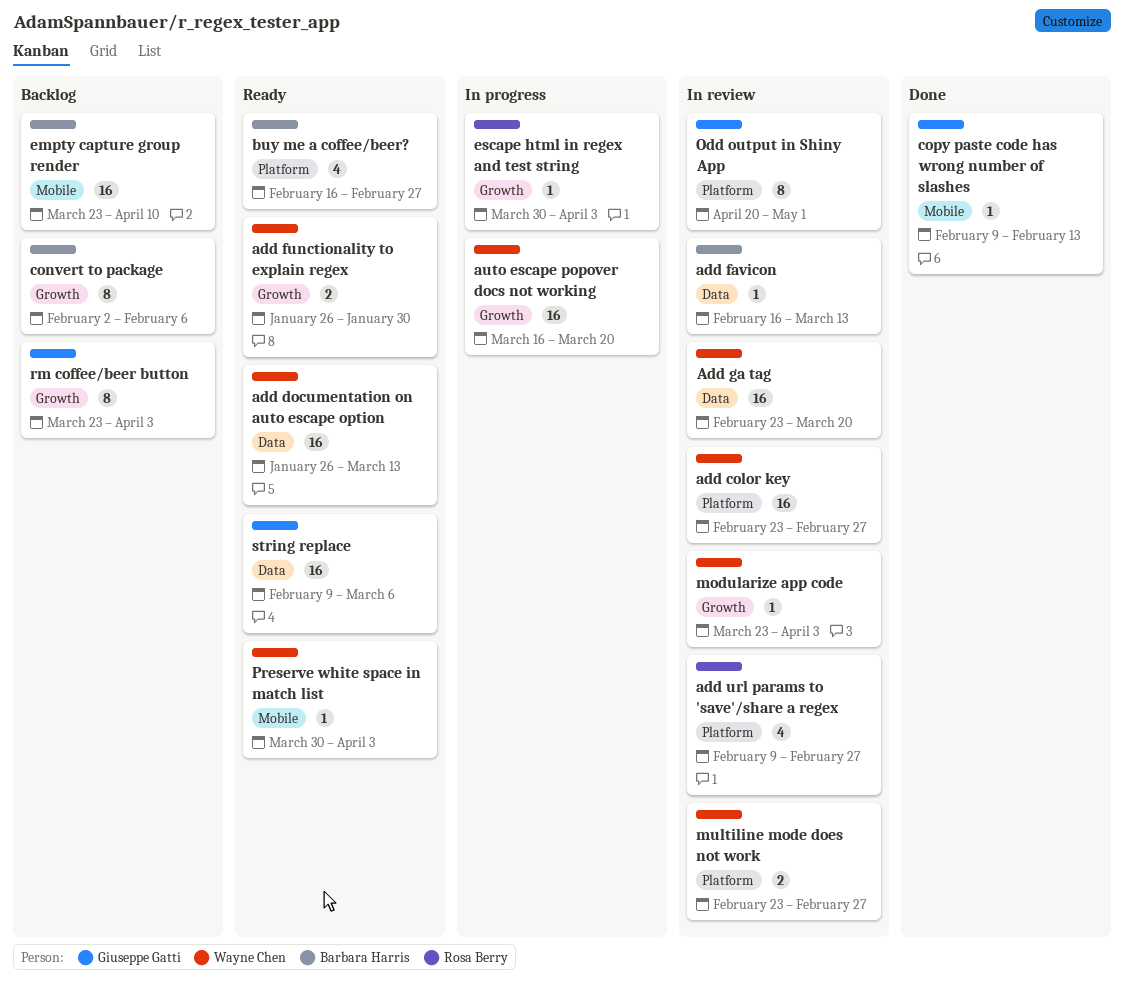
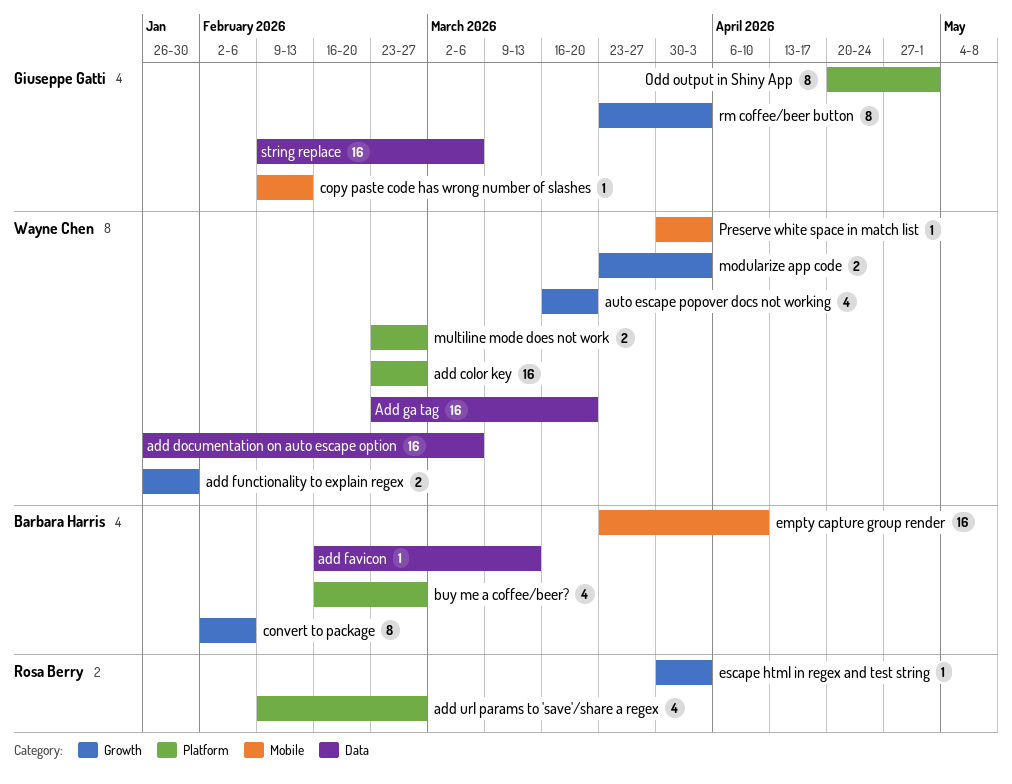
add documentation on auto escape option, due: Mar 13 -> Mar 6
auto escape popover docs not working, estimate: 16 -> 4
modularize app code, estimate: 1 -> 2

